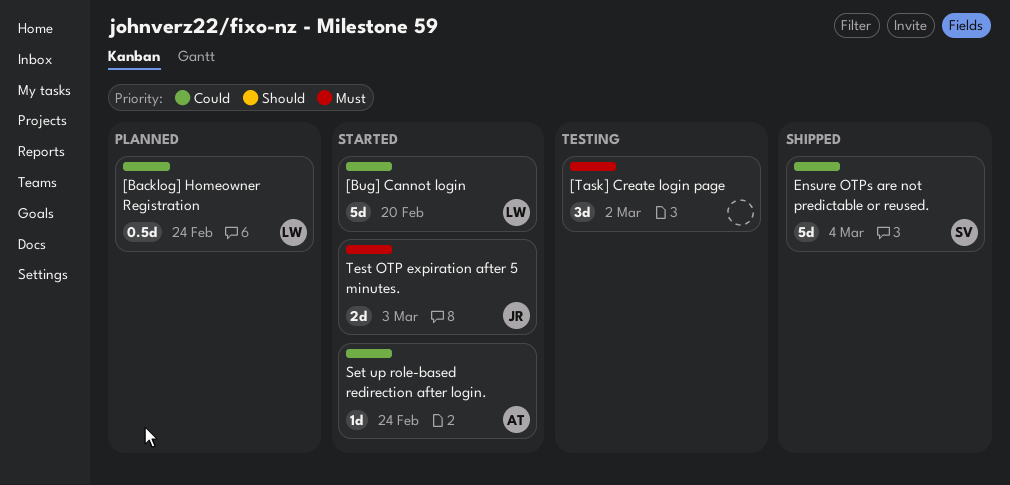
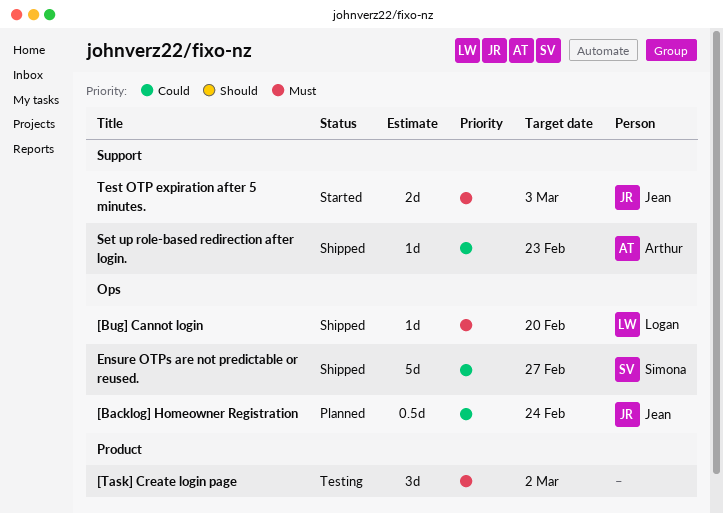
[Backlog] Homeowner Registration, owner: Logan -> Jean
[Bug] Cannot login, status: Started -> Shipped
[Bug] Cannot login, priority: Could -> Must
[Bug] Cannot login, estimate: 5d -> 1d
Ensure OTPs are not predictable or reused., due: Mar 4 -> Feb 27
Set up role-based redirection after login., status: Started -> Shipped
Set up role-based redirection after login., due: Feb 24 -> Feb 23

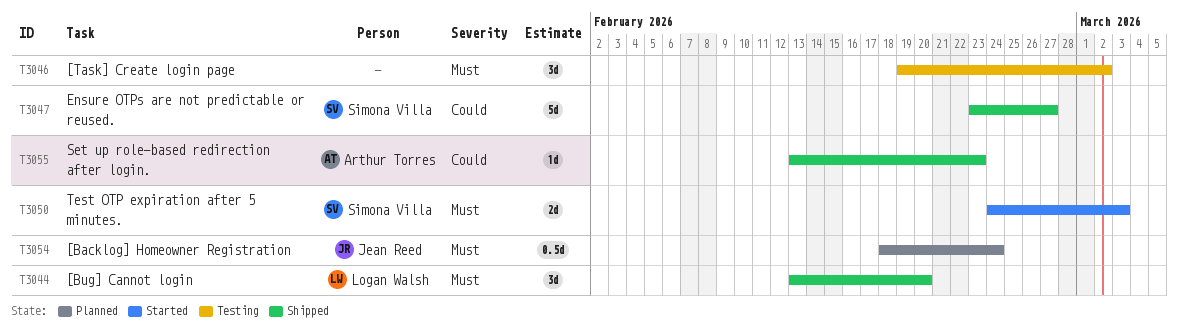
[Backlog] Homeowner Registration, priority: Could -> Must
[Bug] Cannot login, estimate: 1d -> 3d
Test OTP expiration after 5 minutes., owner: Jean Reed -> Simona Villa

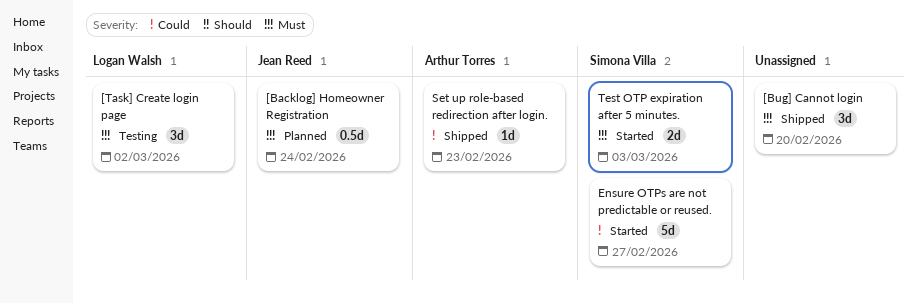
[Bug] Cannot login, owner: Logan Walsh -> none
[Task] Create login page, owner: none -> Logan Walsh
Ensure OTPs are not predictable or reused., status: Shipped -> Started

